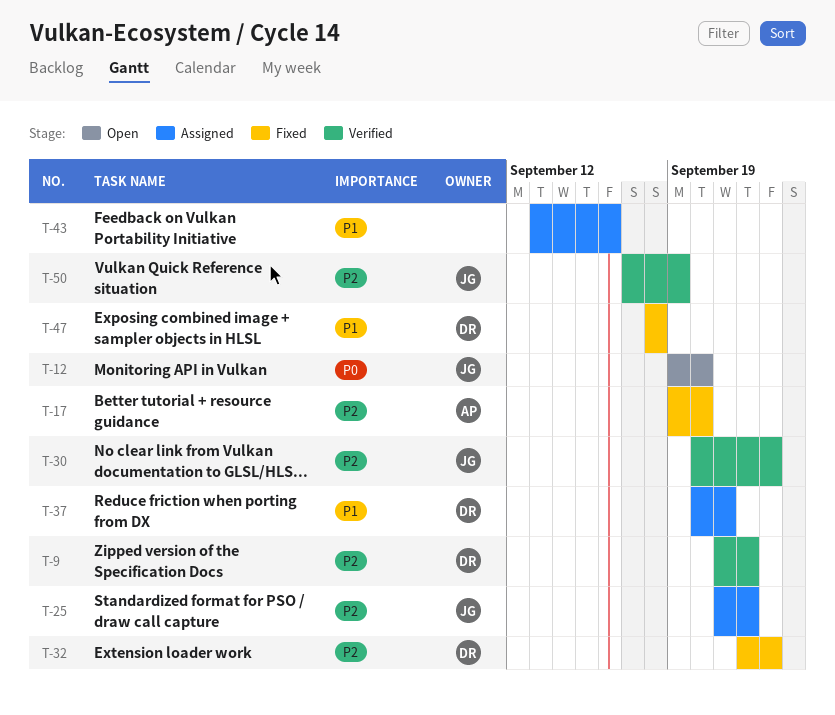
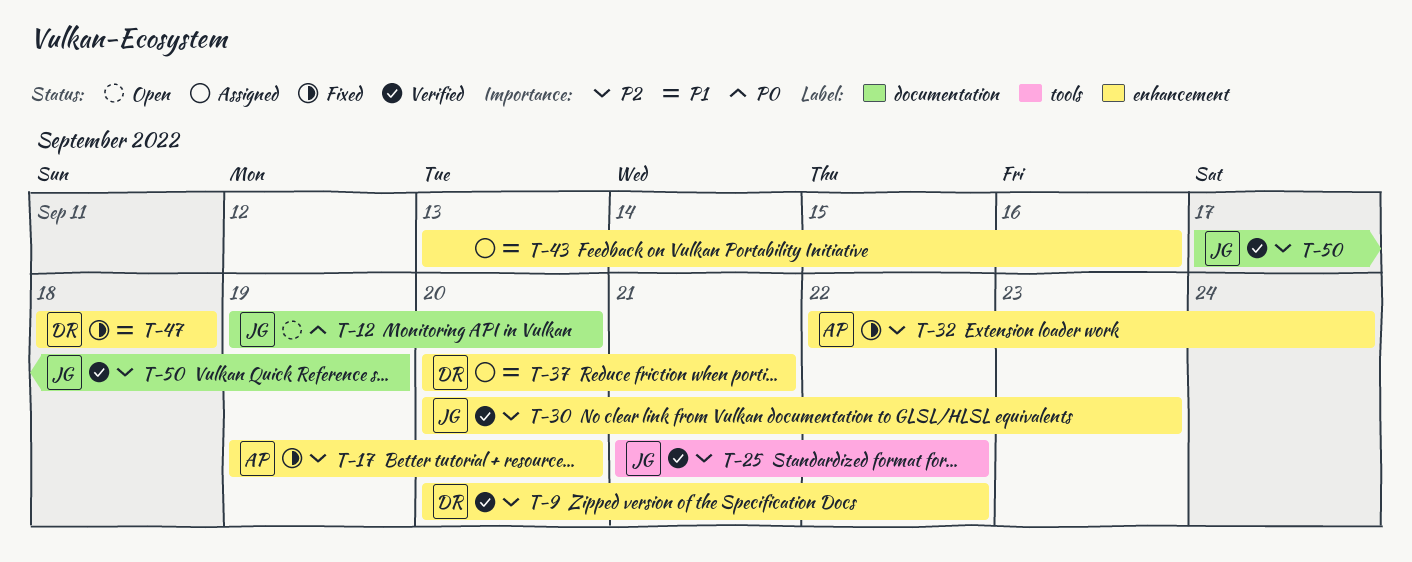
T-9, start: Sep 21 -> Sep 20
T-25, status: Assigned -> Verified
T-32, owner: DR -> AP
T-32, due: Sep 23 -> Sep 24

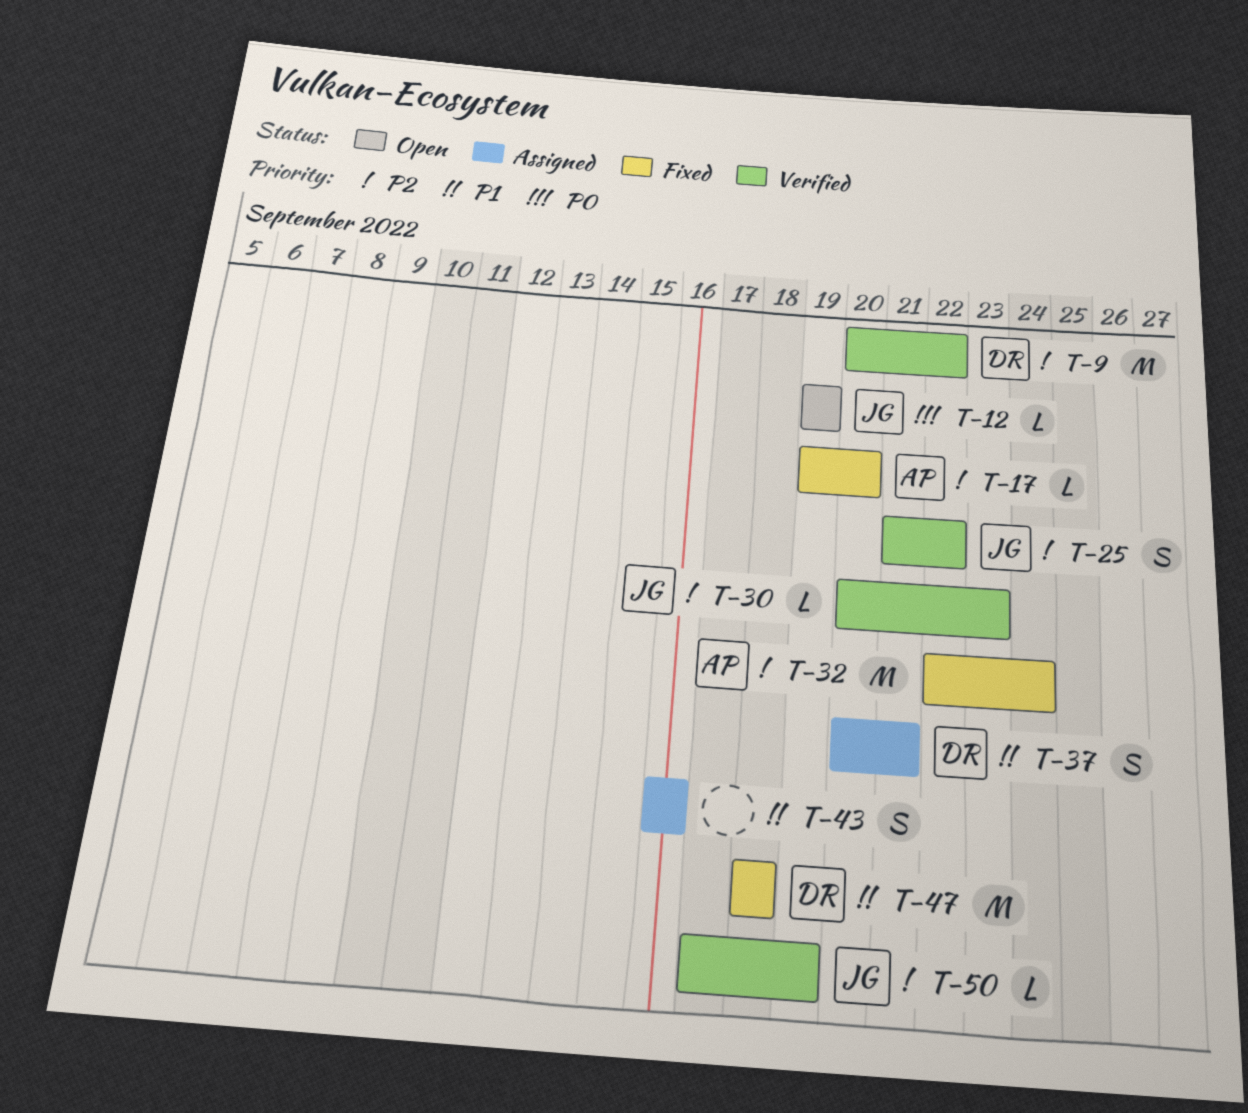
T-12, due: Sep 20 -> Sep 19
T-43, start: Sep 13 -> Sep 16

